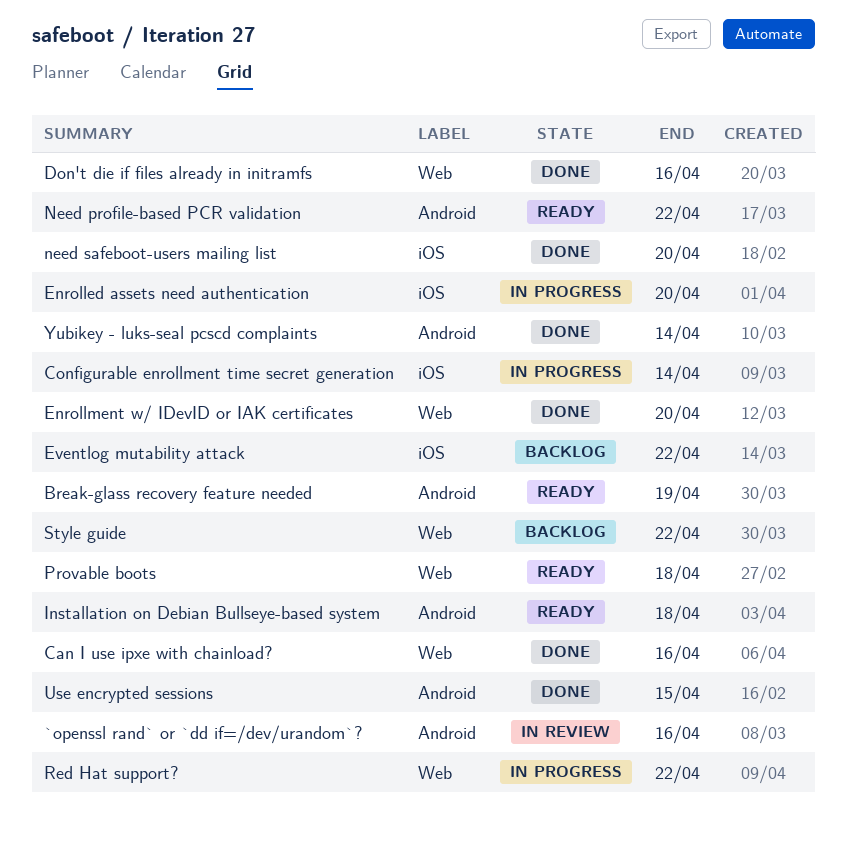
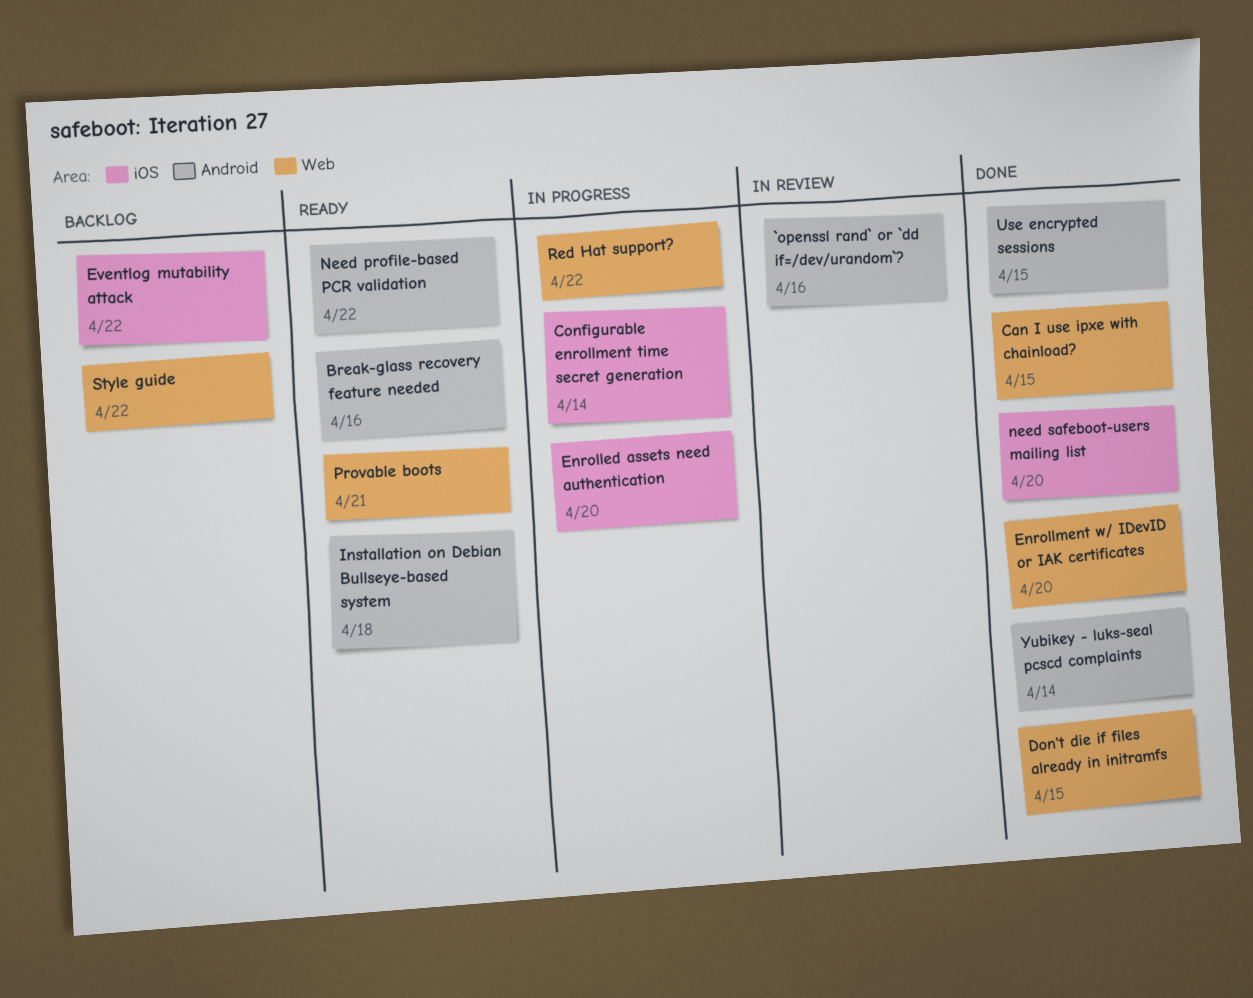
Break-glass recovery feature needed, due: Apr 19 -> Apr 16
Can I use ipxe with chainload?, due: Apr 16 -> Apr 15
Don't die if files already in initramfs, due: Apr 16 -> Apr 15
Provable boots, due: Apr 18 -> Apr 21

